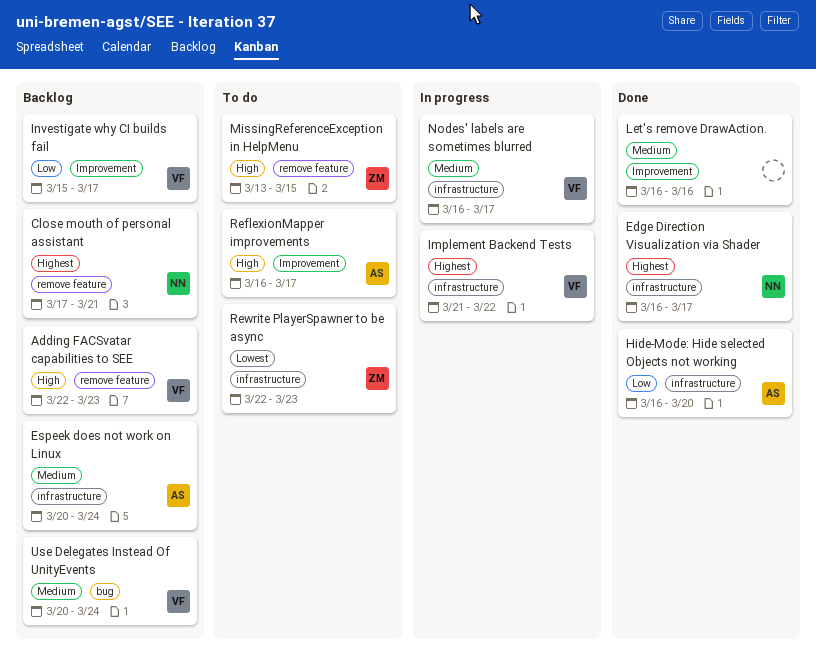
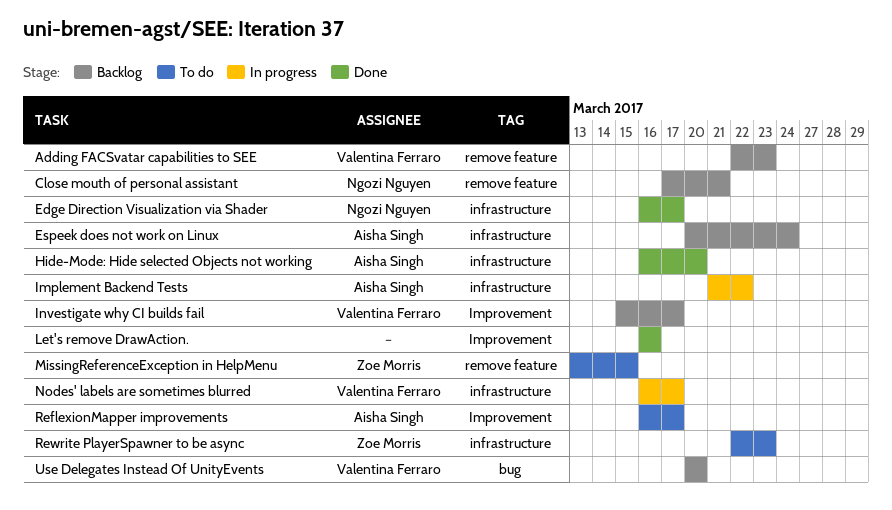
Implement Backend Tests, owner: Valentina Ferraro -> Aisha Singh
Use Delegates Instead Of UnityEvents, due: Mar 24 -> Mar 20

